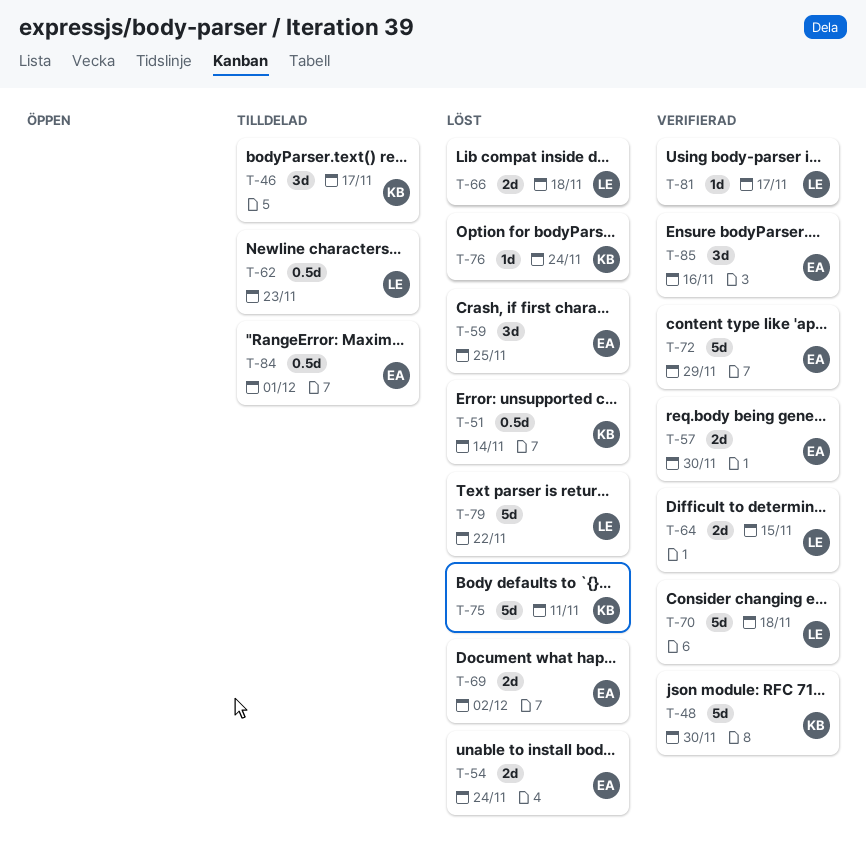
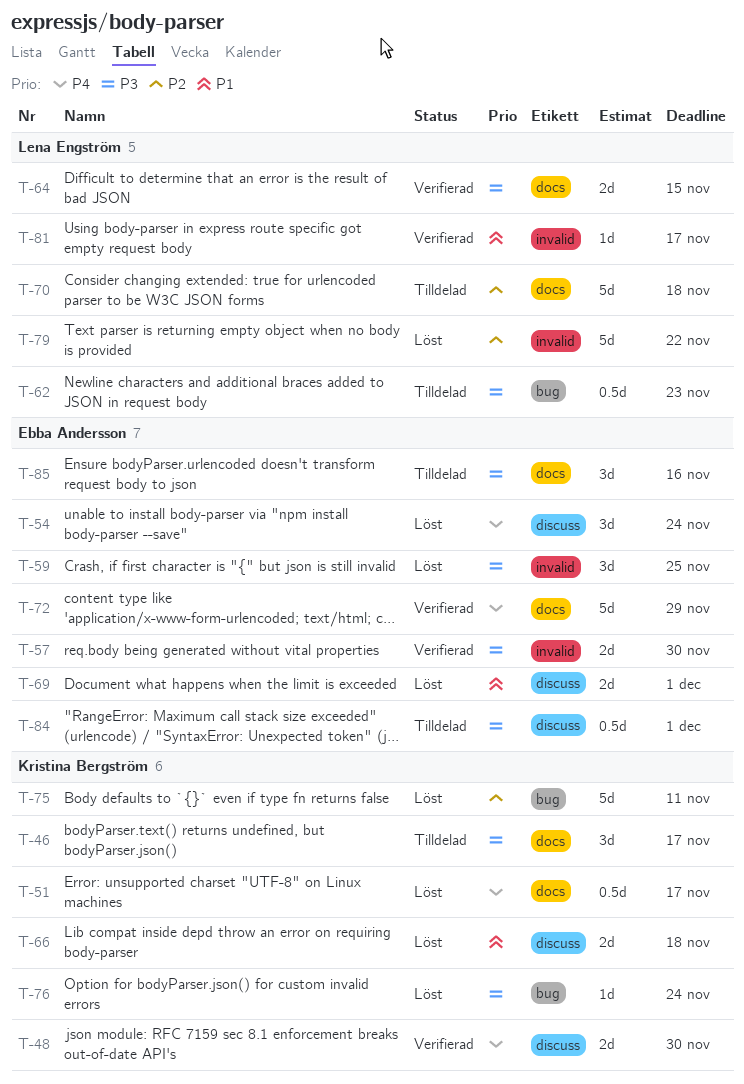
T-48, estimate: 5d -> 2d
T-51, due: Nov 14 -> Nov 17
T-54, estimate: 2d -> 3d
T-66, owner: Lena Engström -> Kristina Bergström
T-69, due: Dec 2 -> Dec 1
T-70, status: Verifierad -> Tilldelad
T-85, status: Verifierad -> Tilldelad

